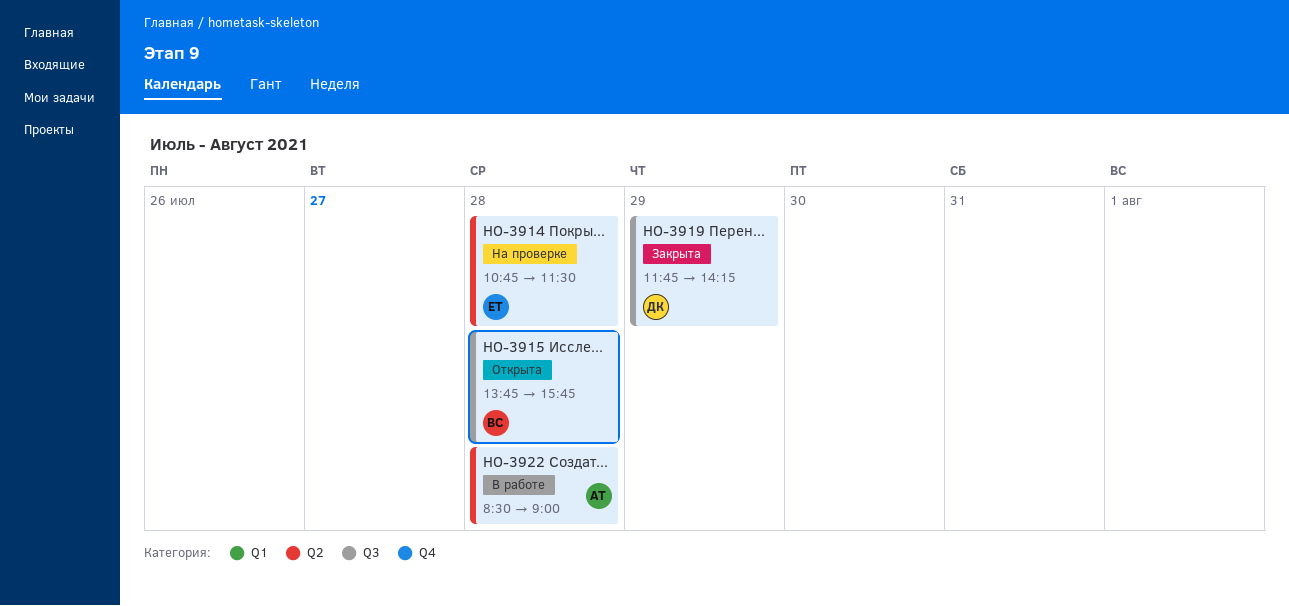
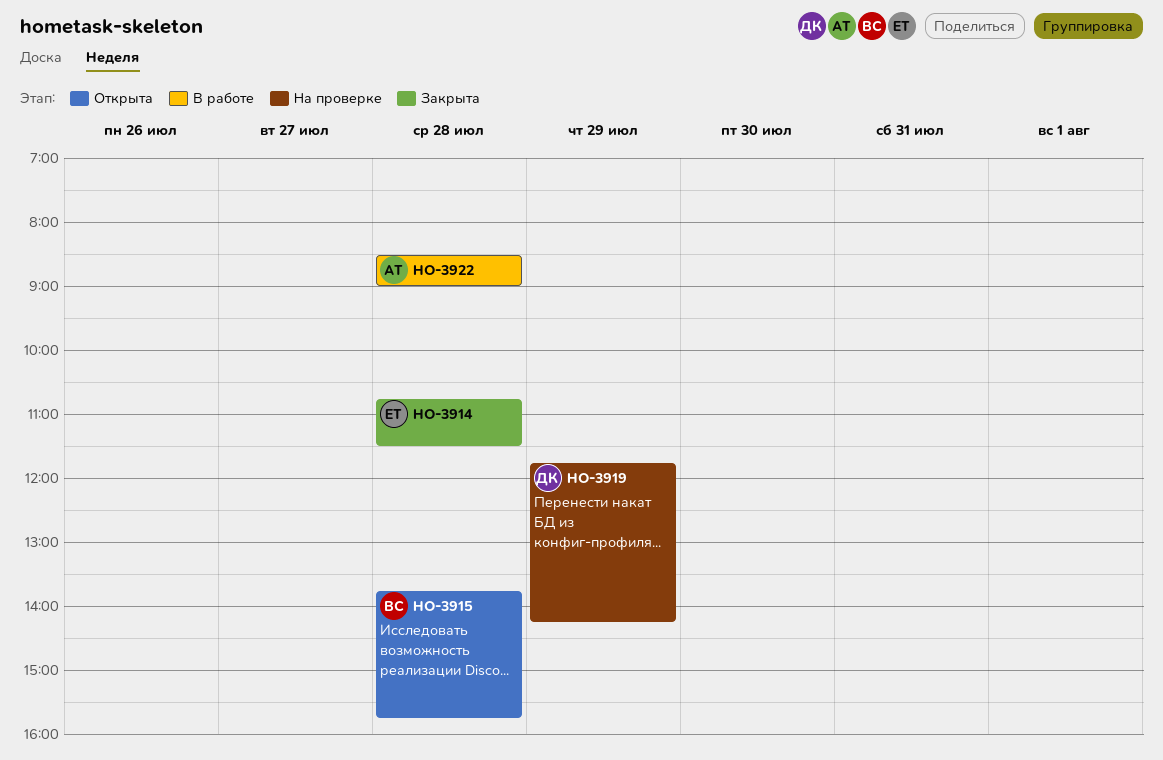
HO-3914, status: На проверке -> Закрыта
HO-3919, status: Закрыта -> На проверке

